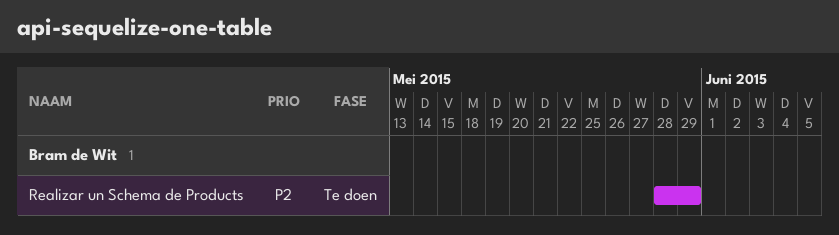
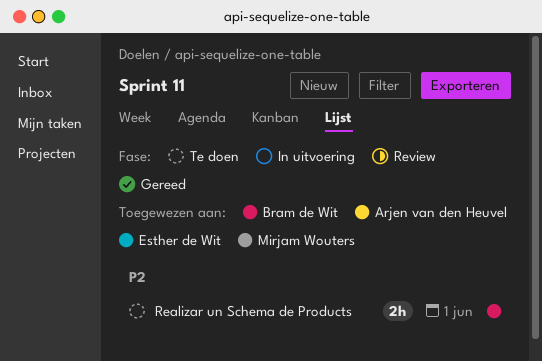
Realizar un Schema de Products, due: May 29 -> Jun 1

